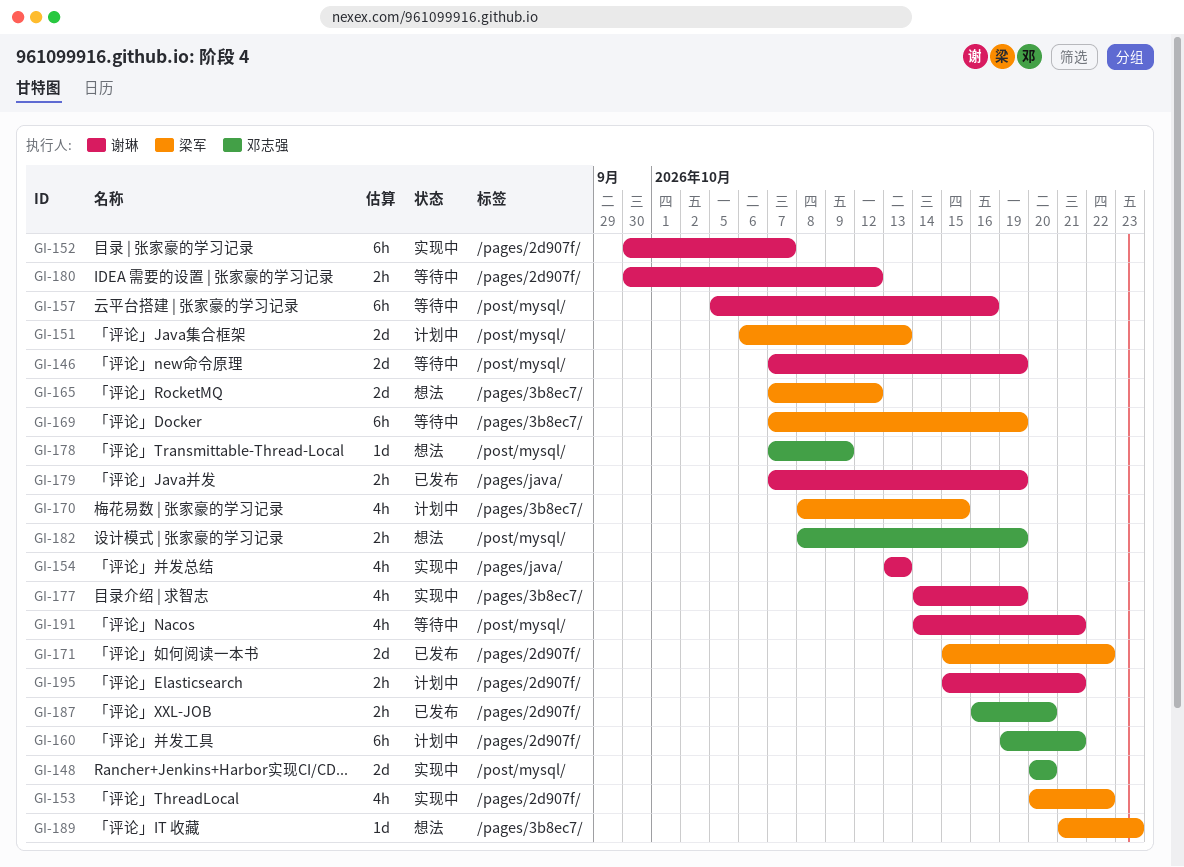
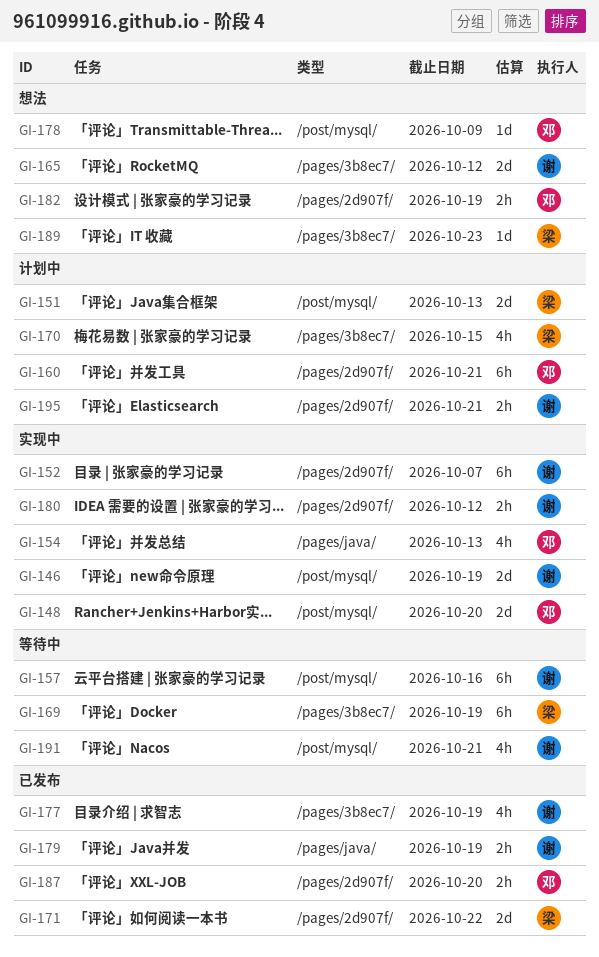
GI-146, status: 等待中 -> 实现中
GI-153: present -> none
GI-154, owner: 谢琳 -> 邓志强
GI-165, owner: 梁军 -> 谢琳
GI-177, status: 实现中 -> 已发布
GI-180, status: 等待中 -> 实现中
GI-182, label: /post/mysql/ -> /pages/2d907f/

